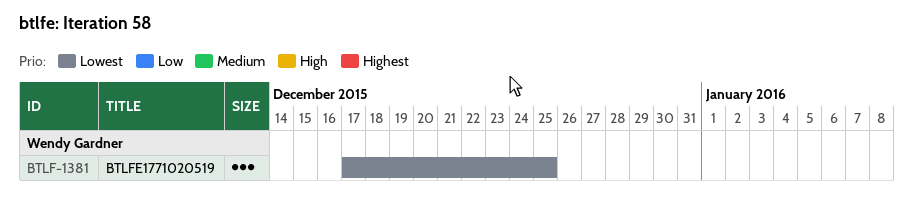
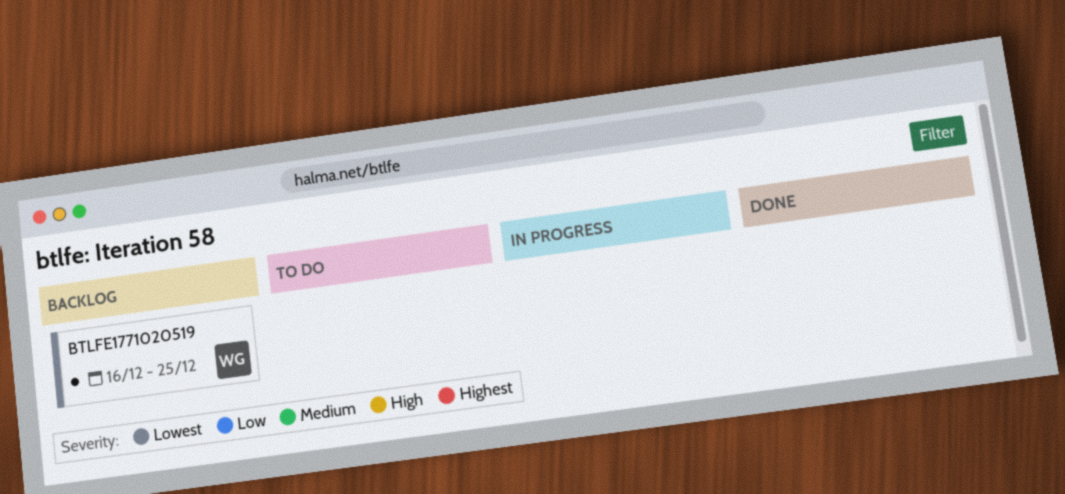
BTLFE1771020519, estimate: 3 -> 1
BTLFE1771020519, start: Dec 17 -> Dec 16

